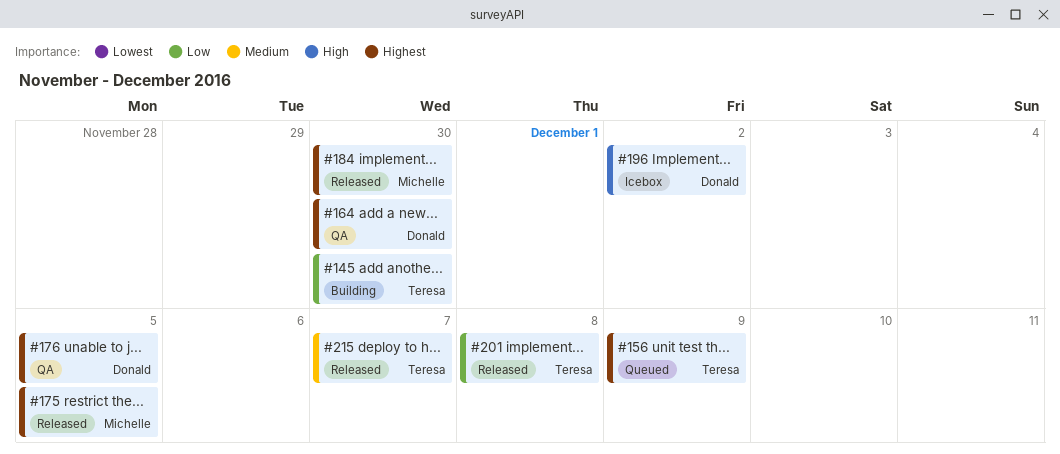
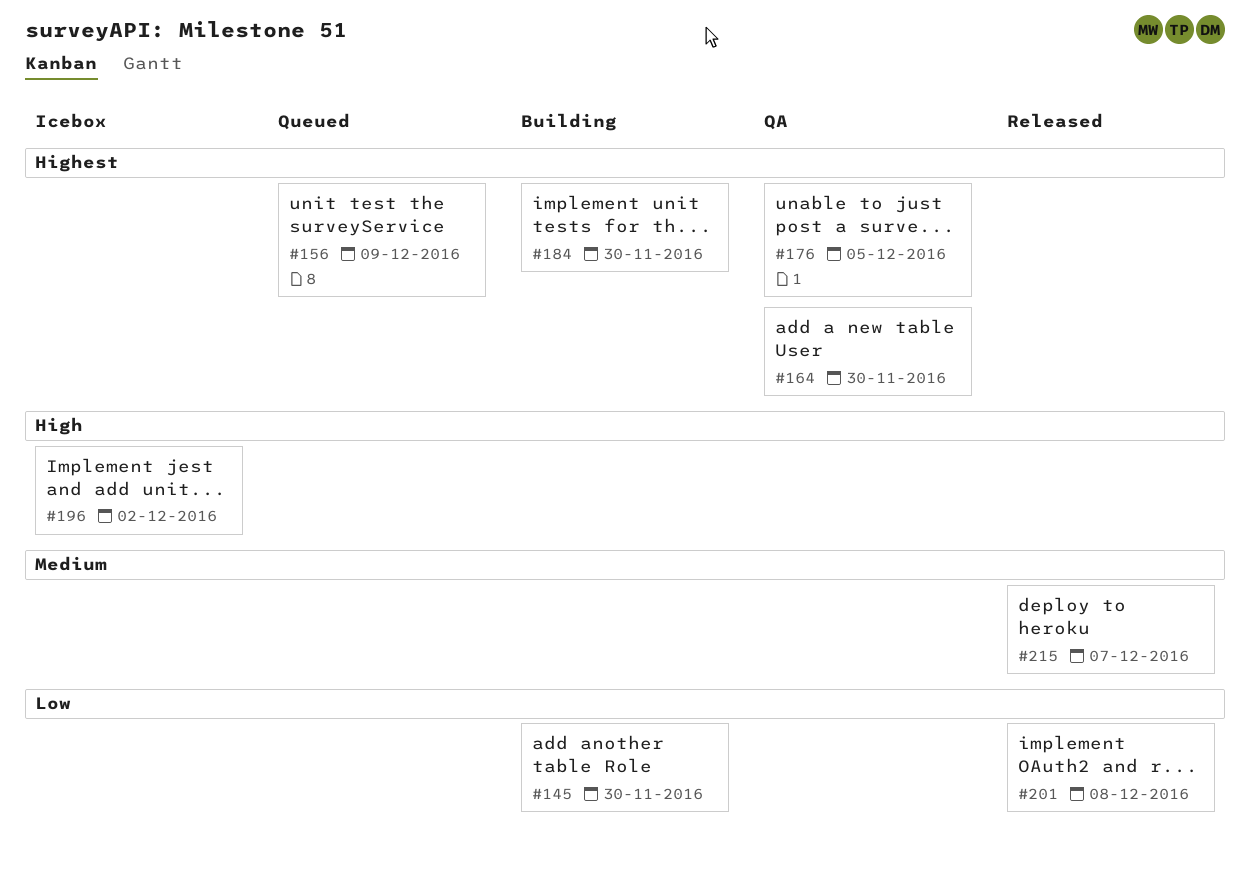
#175: present -> none
#184, status: Released -> Building

